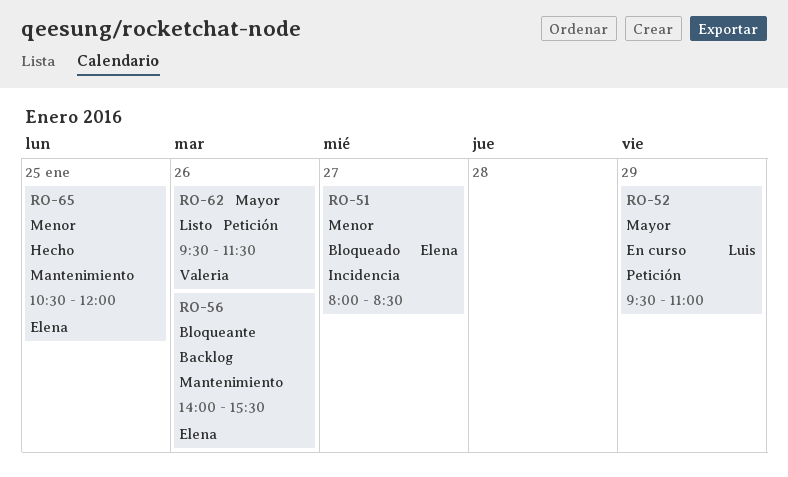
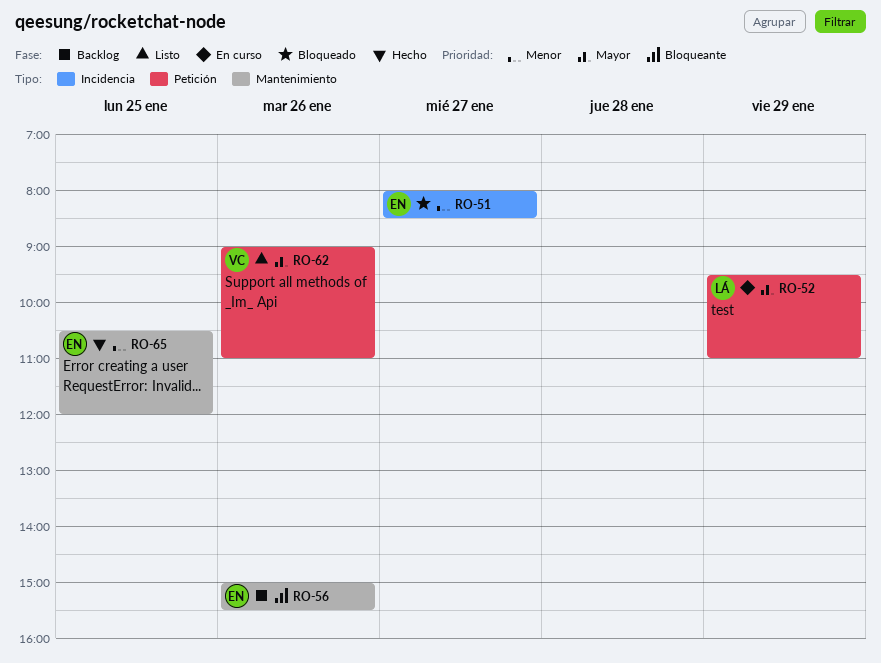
RO-56, begins: 14:00 -> 15:00
RO-62, begins: 09:30 -> 09:00
RO-62, ends: 11:30 -> 11:00

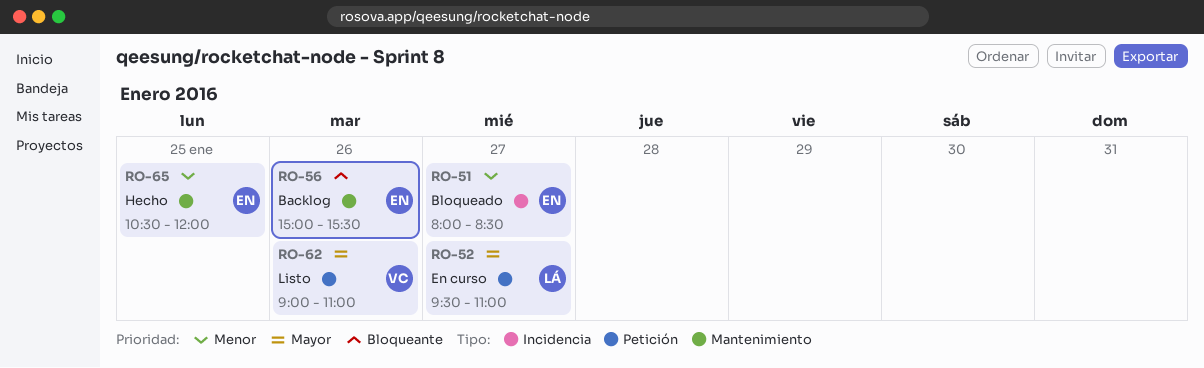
RO-52, day: Jan 29 -> Jan 27

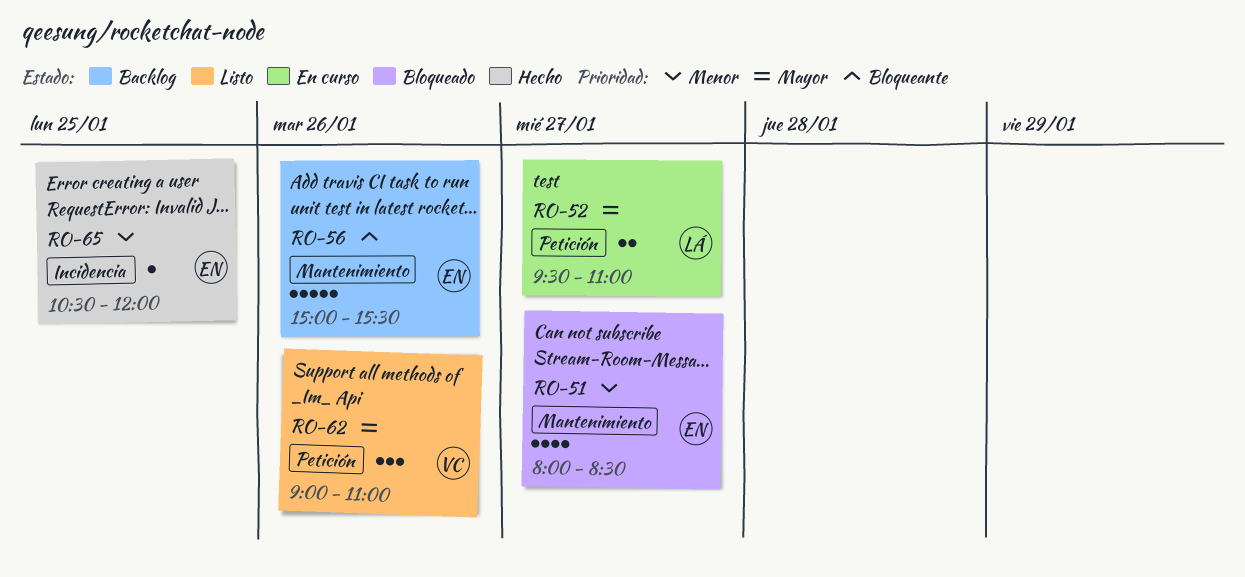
RO-51, label: Incidencia -> Mantenimiento
RO-65, label: Mantenimiento -> Incidencia

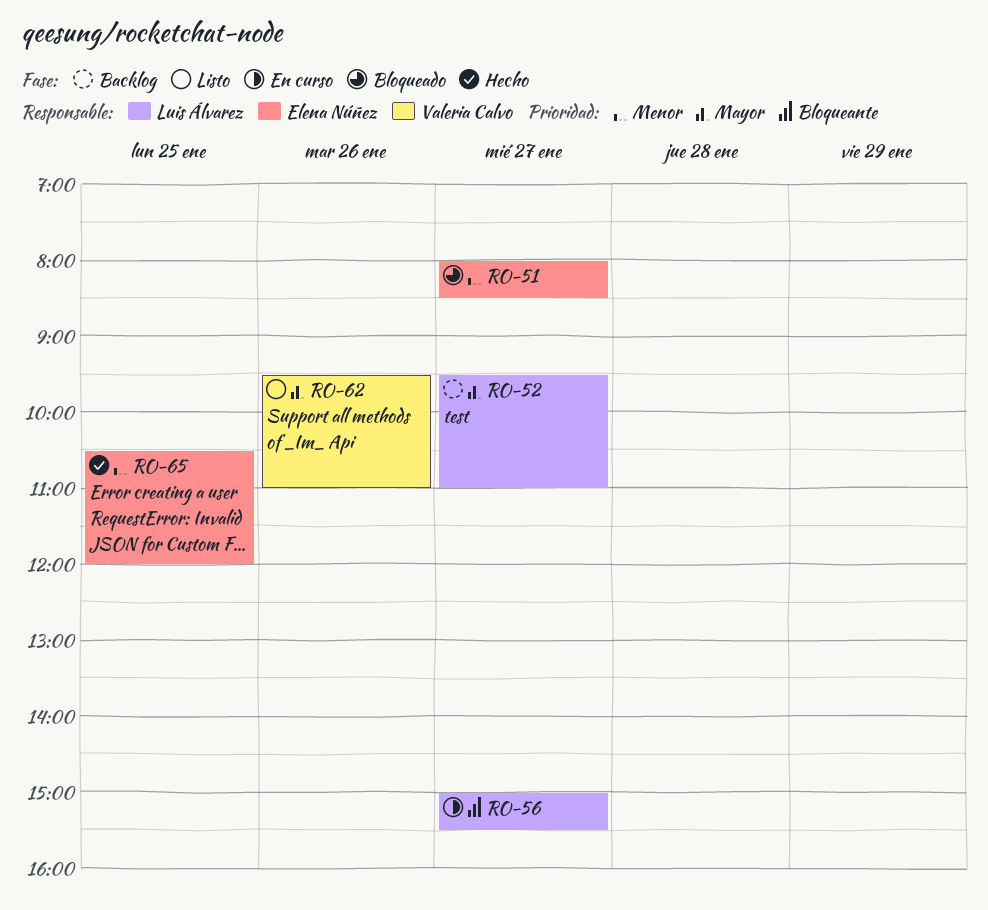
RO-52, status: En curso -> Backlog
RO-56, status: Backlog -> En curso
RO-56, owner: Elena Núñez -> Luis Álvarez
RO-56, day: Jan 26 -> Jan 27
RO-62, begins: 09:00 -> 09:30

